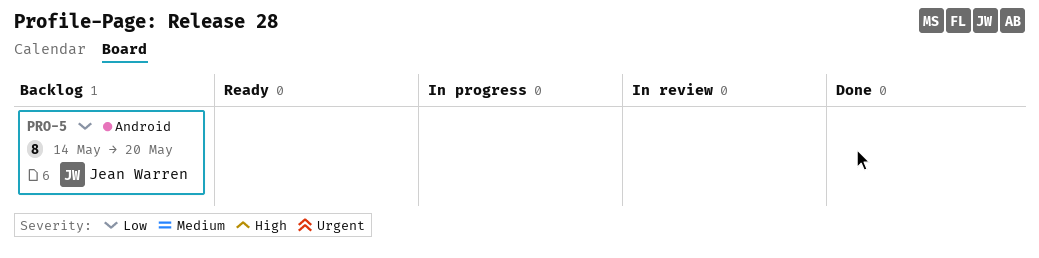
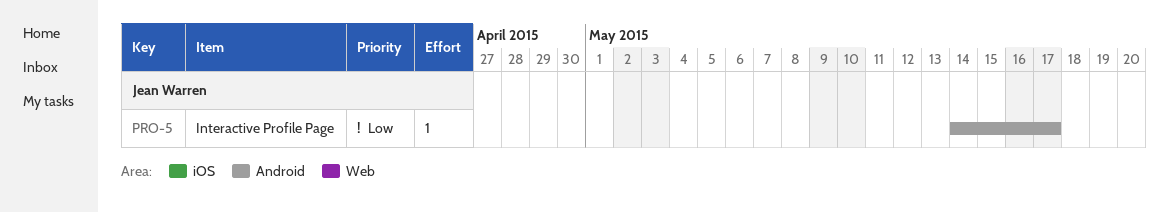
PRO-5, estimate: 8 -> 1
PRO-5, due: May 20 -> May 17

